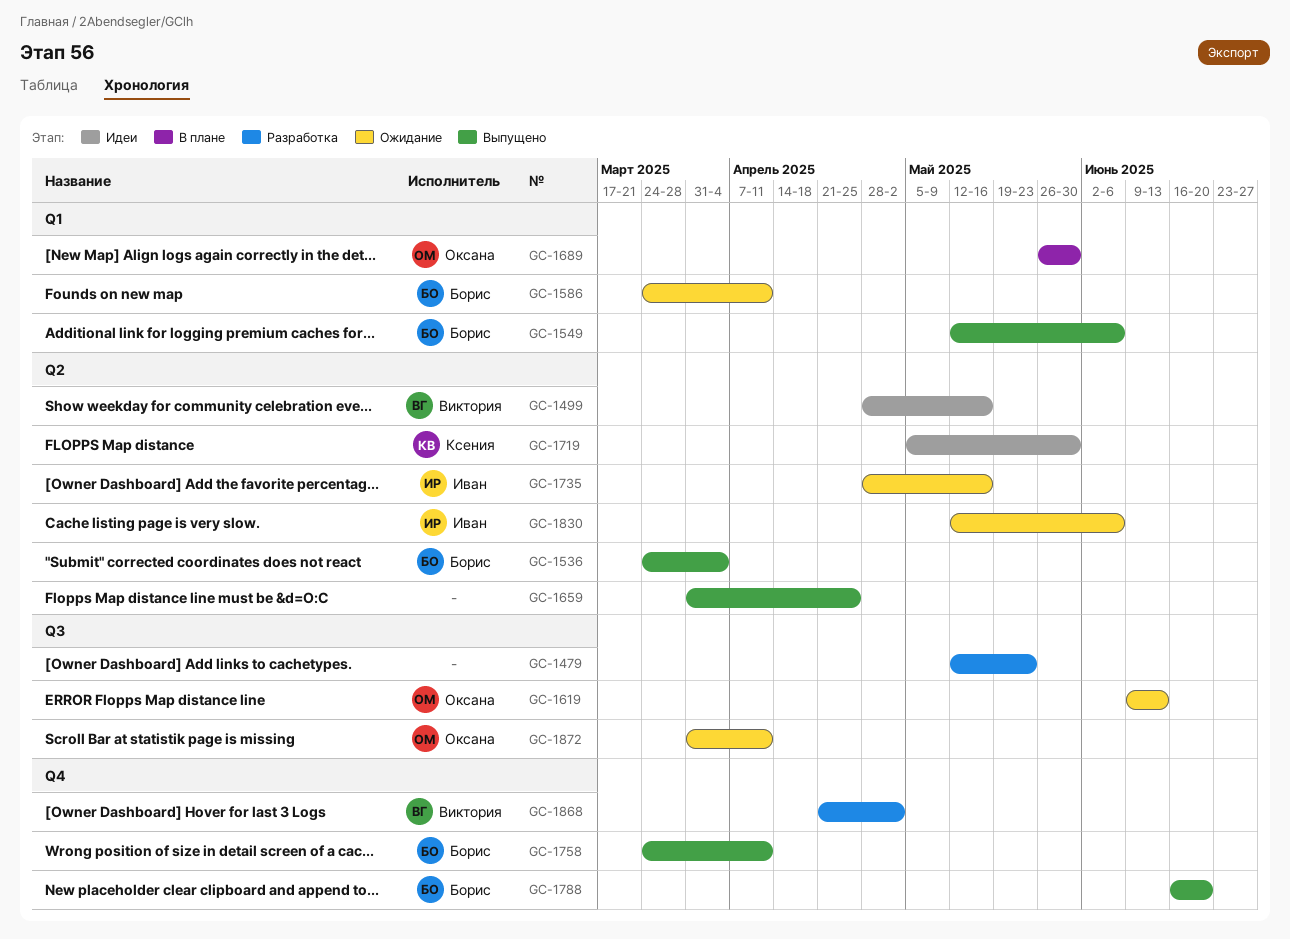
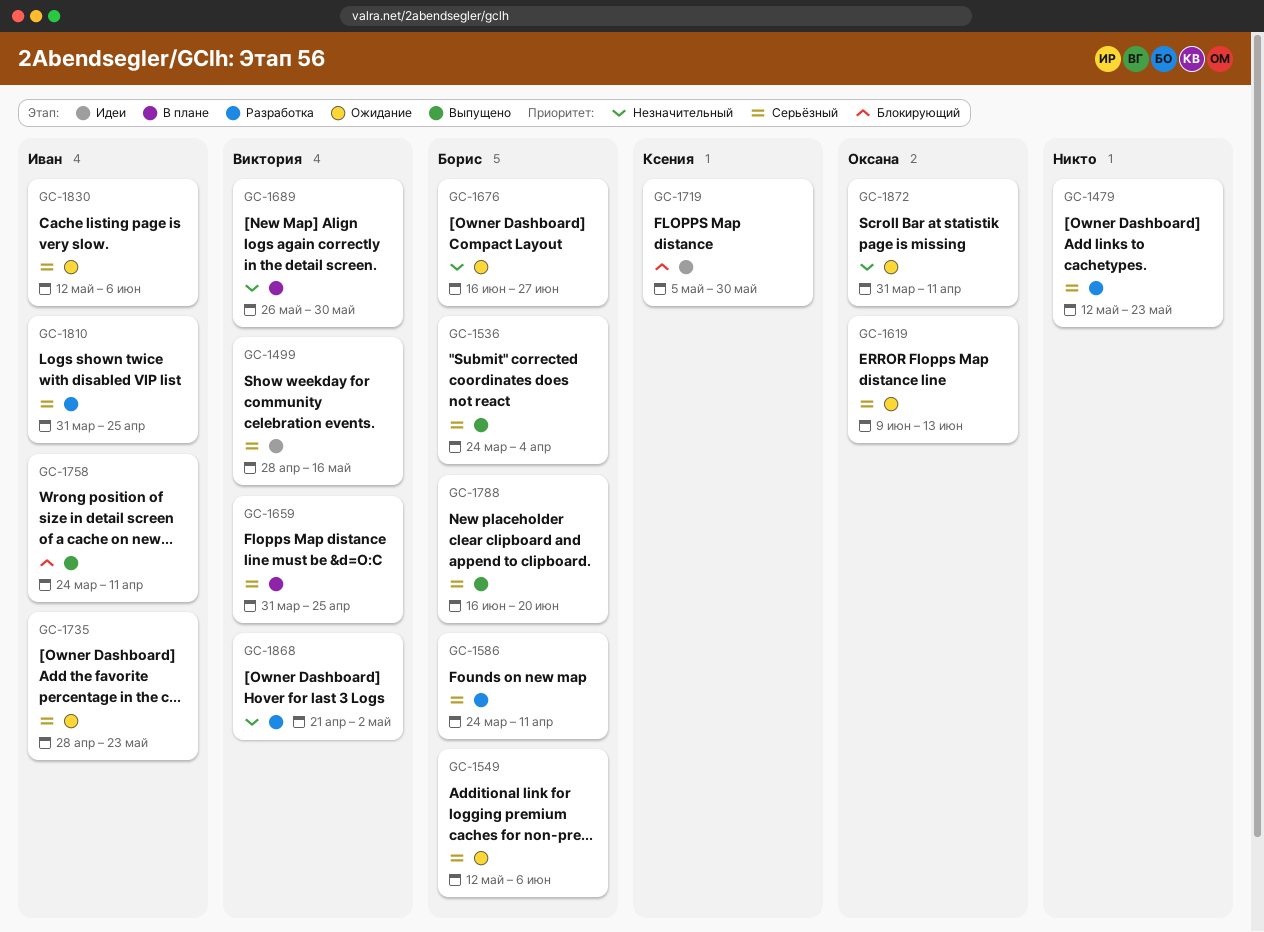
GC-1549, status: Выпущено -> Ожидание
GC-1586, status: Ожидание -> Разработка
GC-1659, status: Выпущено -> В плане
GC-1659, owner: none -> Виктория
GC-1676: none -> present
GC-1689, owner: Оксана -> Виктория
GC-1735, due: May 16 -> May 23
GC-1758, owner: Борис -> Иван
GC-1810: none -> present

